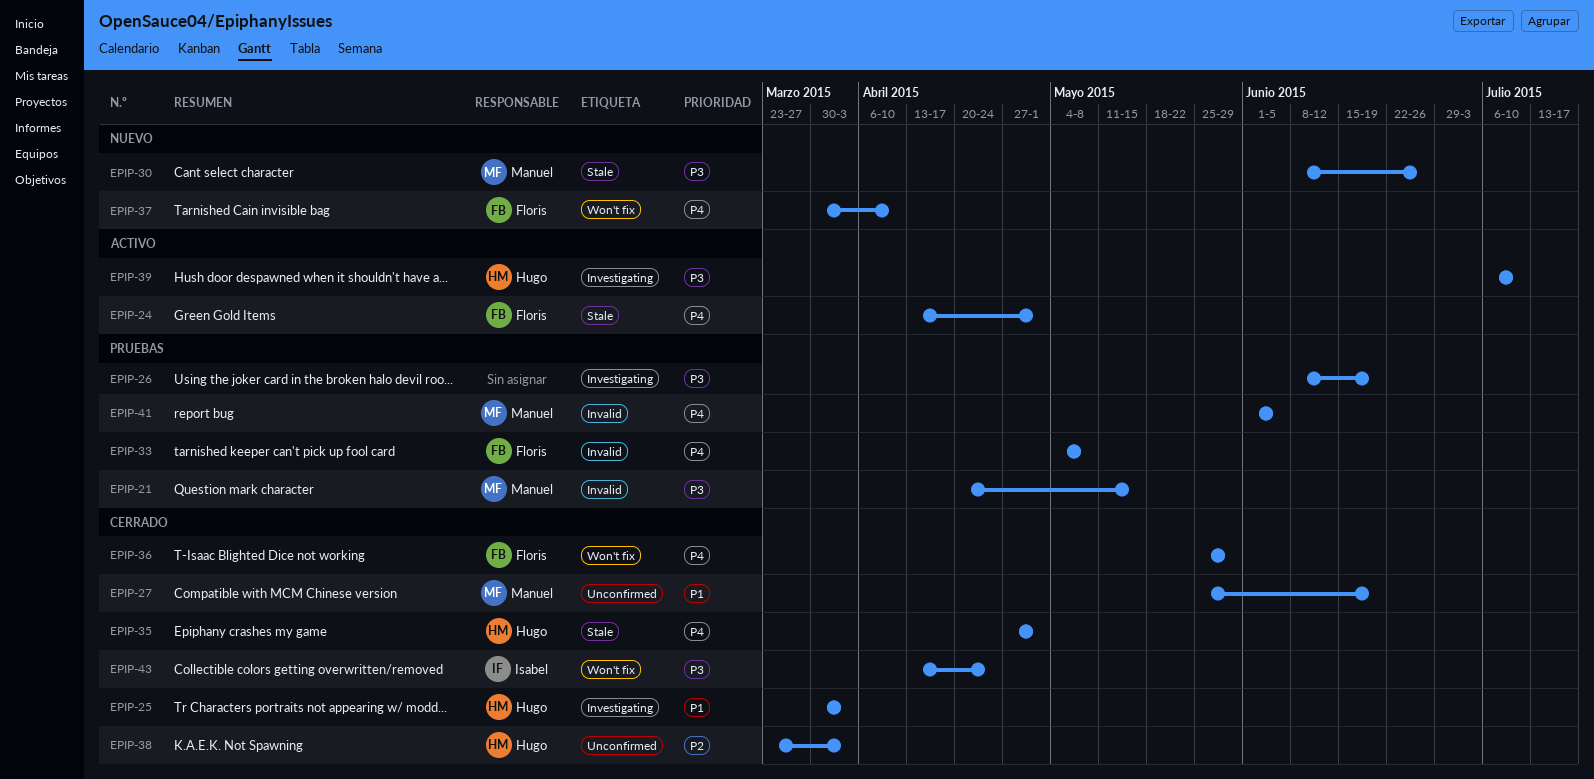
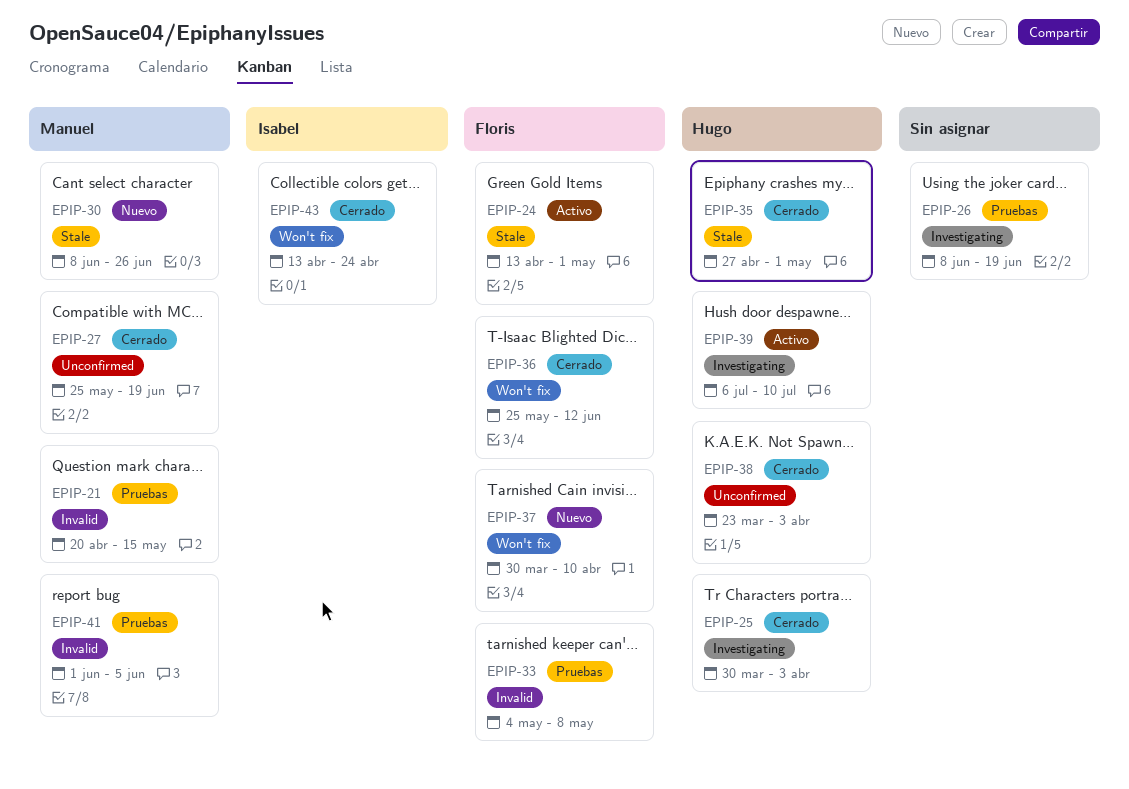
EPIP-36, due: May 29 -> Jun 12

